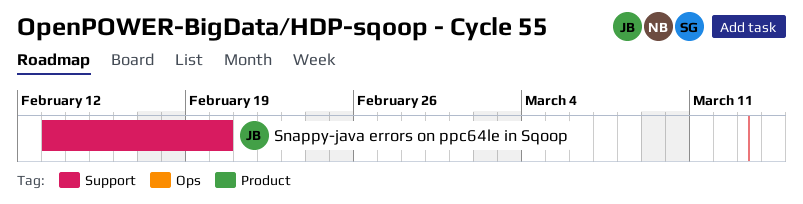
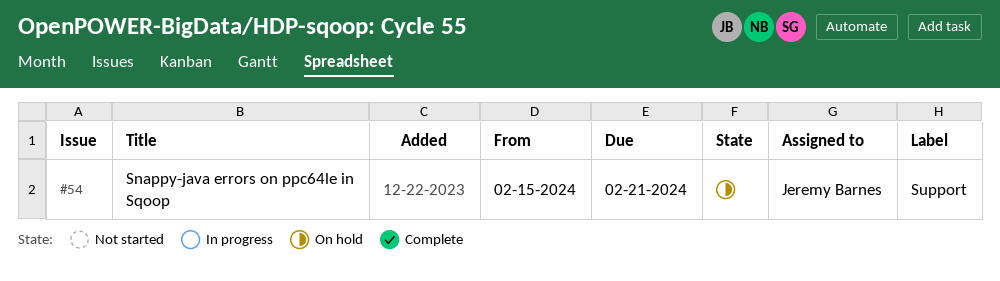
Snappy-java errors on ppc64le in Sqoop, start: Feb 13 -> Feb 15
Snappy-java errors on ppc64le in Sqoop, due: Feb 20 -> Feb 21

